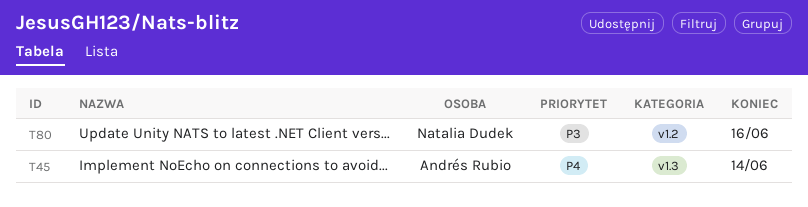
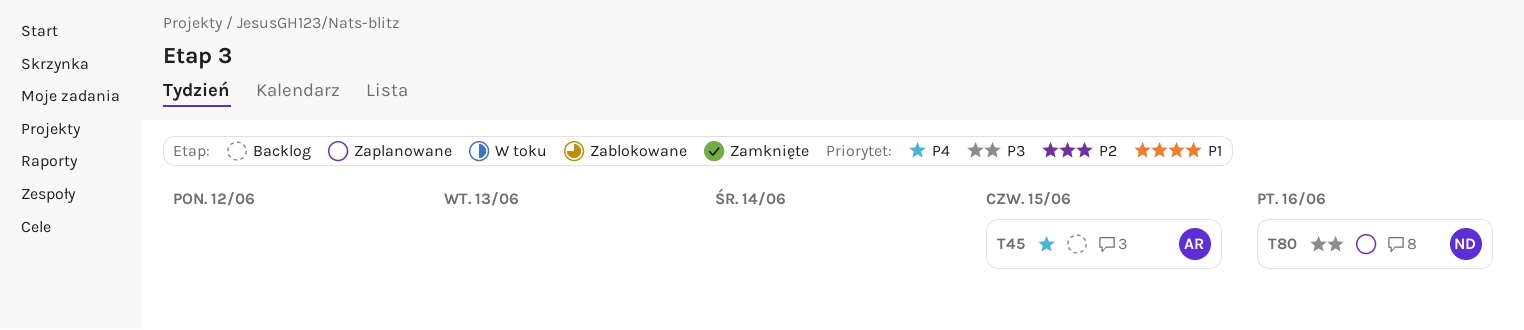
T45, due: Jun 14 -> Jun 15

